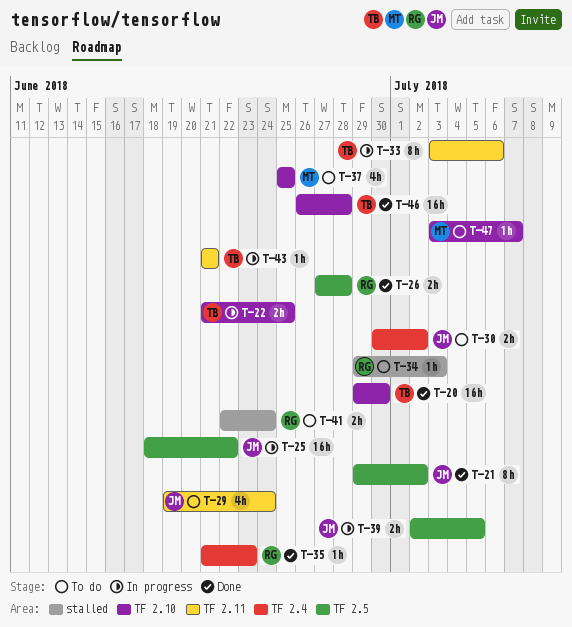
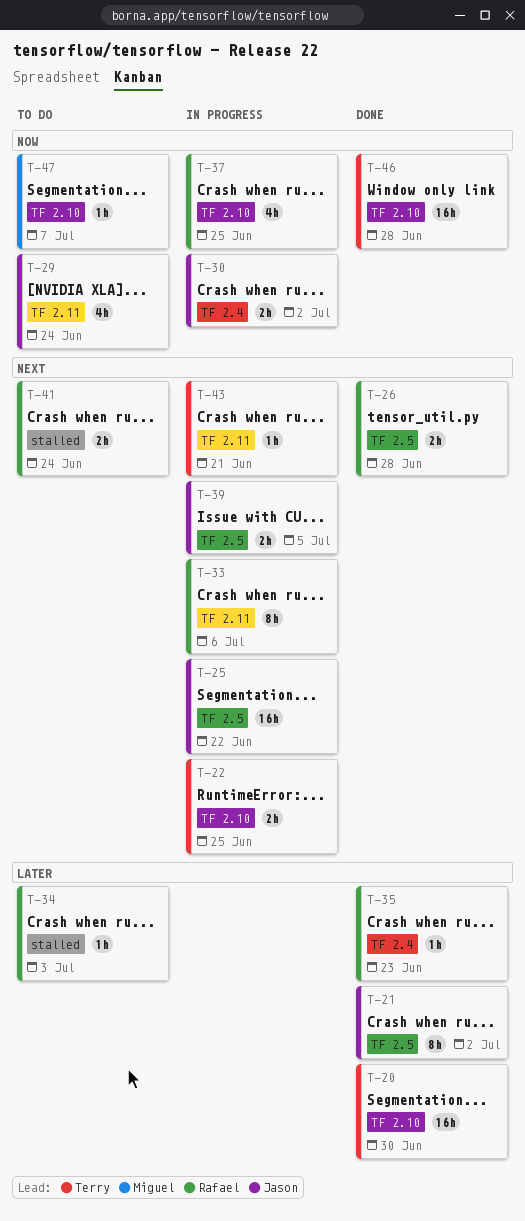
T-30, status: To do -> In progress
T-33, owner: Terry -> Rafael
T-37, status: To do -> In progress
T-37, owner: Miguel -> Rafael

